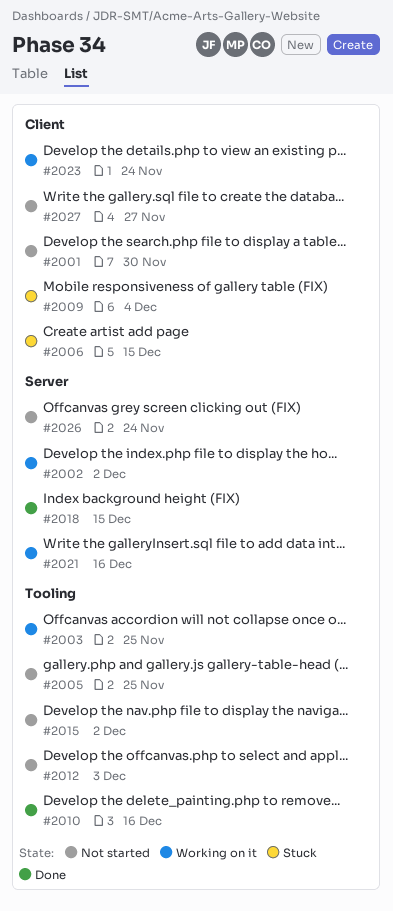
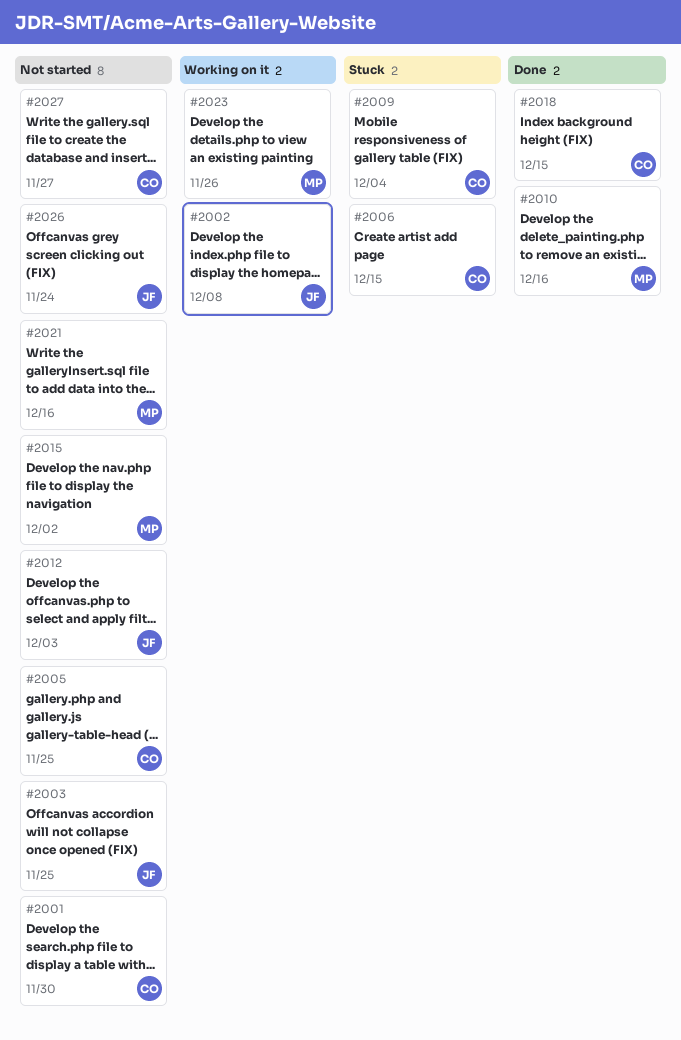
#2002, due: Dec 2 -> Dec 8
#2003, status: Working on it -> Not started
#2021, status: Working on it -> Not started
#2023, due: Nov 24 -> Nov 26

